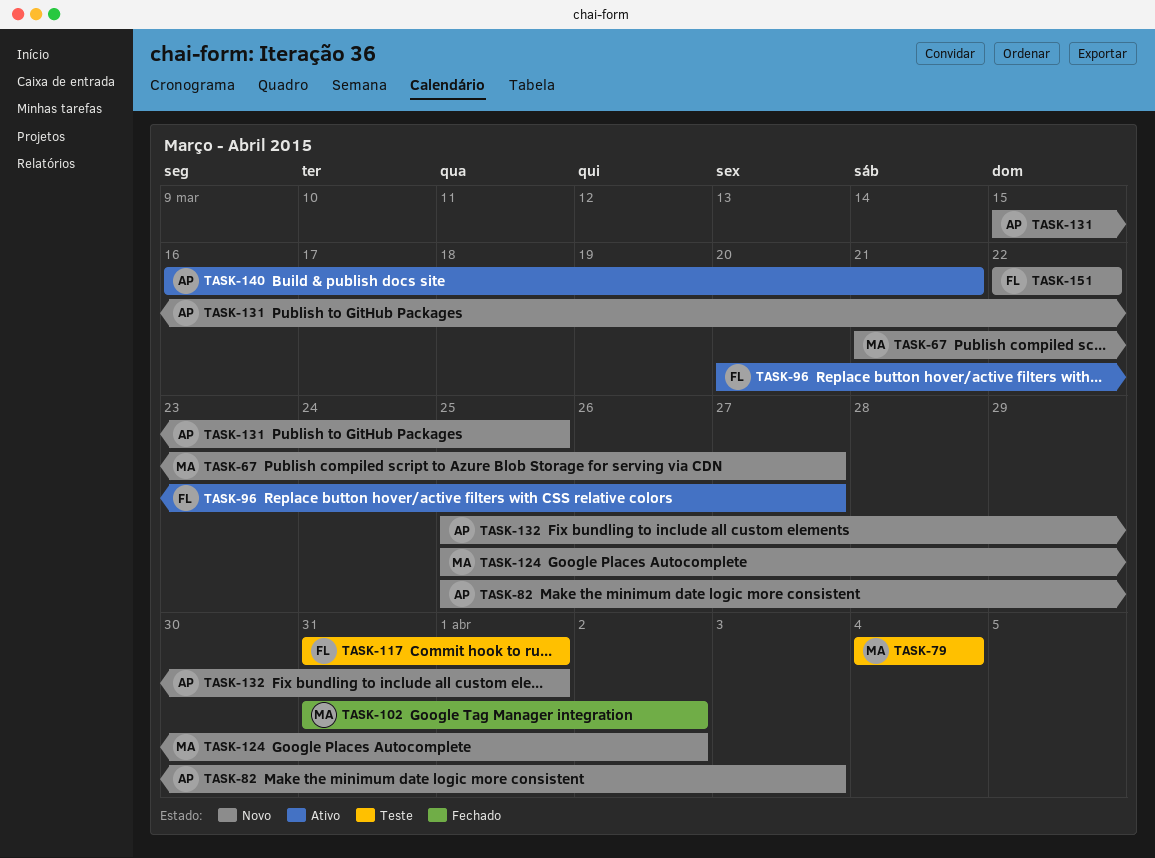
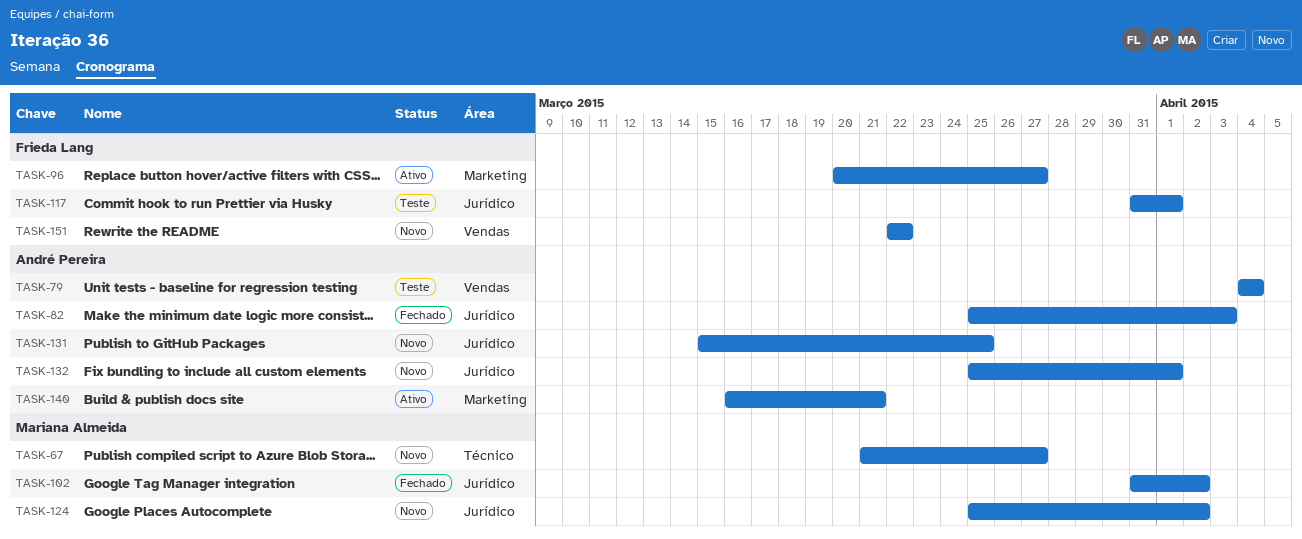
TASK-79, owner: Mariana Almeida -> André Pereira
TASK-82, status: Novo -> Fechado

